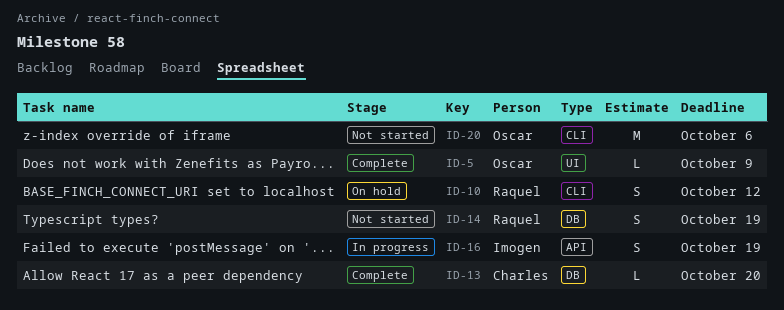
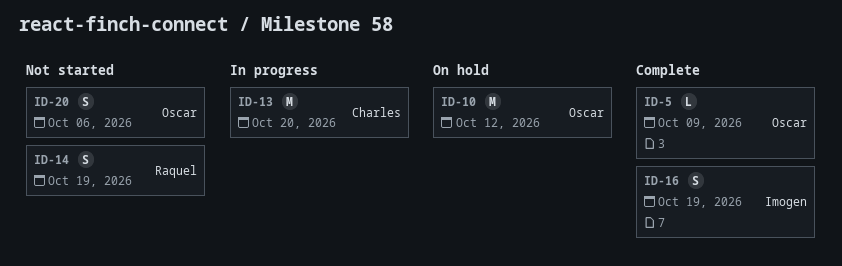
ID-10, owner: Raquel -> Oscar
ID-10, estimate: S -> M
ID-13, status: Complete -> In progress
ID-13, estimate: L -> M
ID-16, status: In progress -> Complete
ID-20, estimate: M -> S

